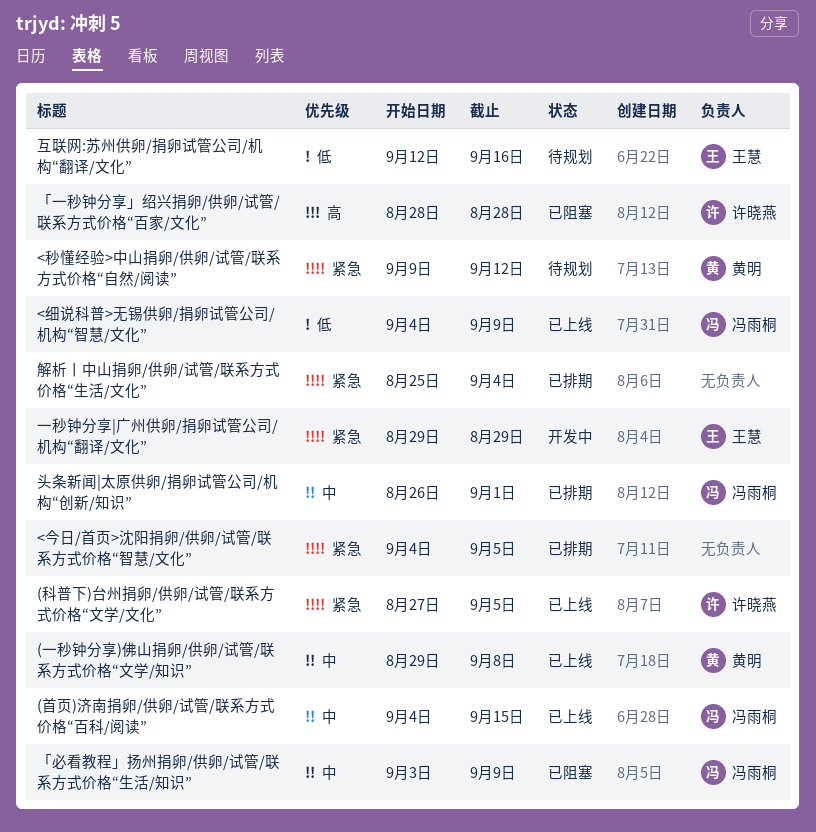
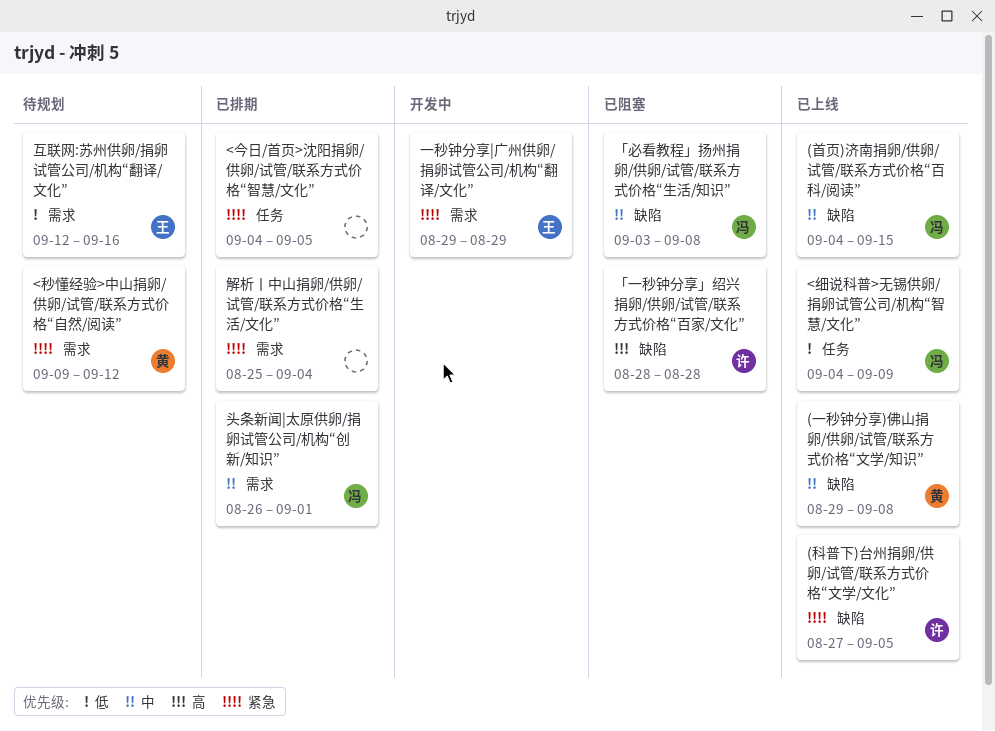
「必看教程」扬州捐卵/供卵/试管/联系方式价格“生活/知识”, due: Sep 9 -> Sep 8

